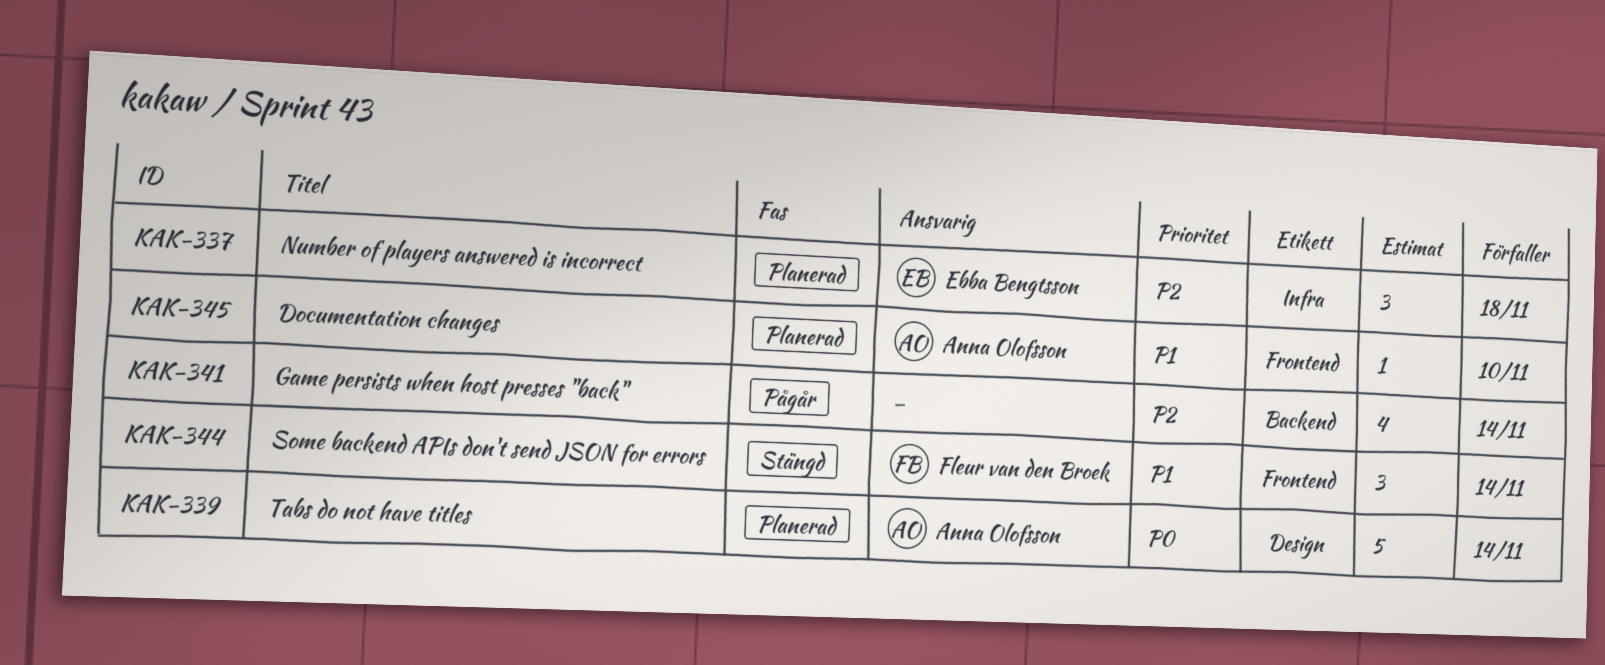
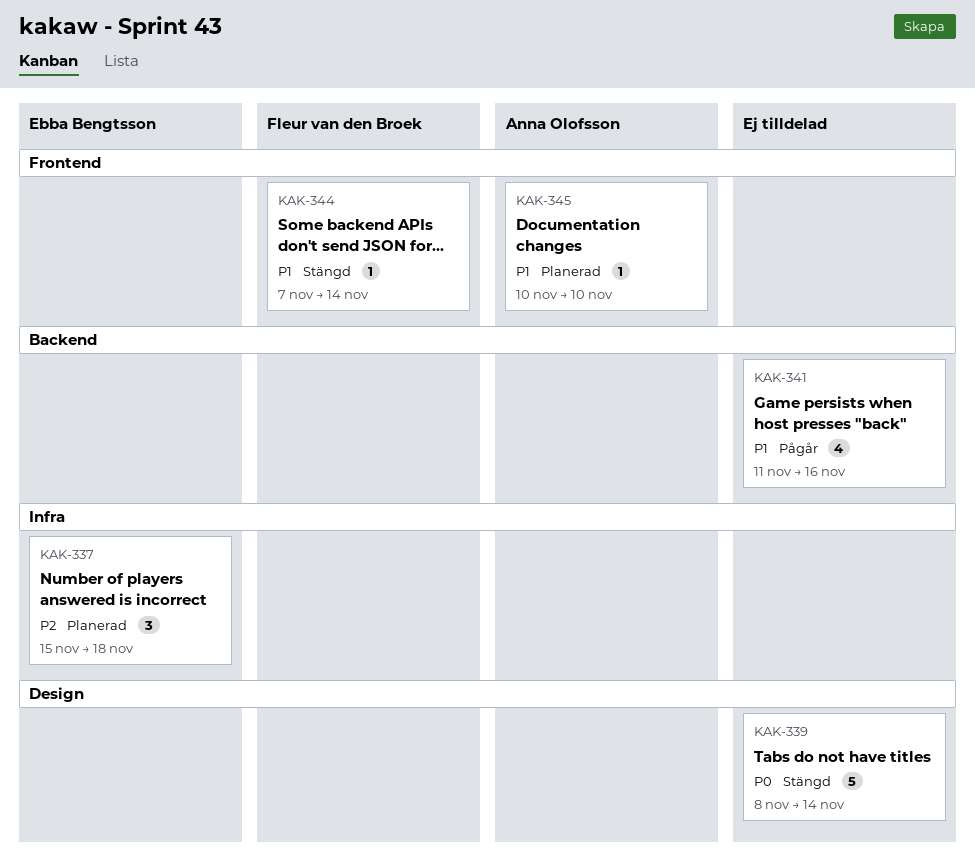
KAK-339, status: Planerad -> Stängd
KAK-339, owner: Anna Olofsson -> none
KAK-341, priority: P2 -> P1
KAK-341, due: Nov 14 -> Nov 16
KAK-344, estimate: 3 -> 1

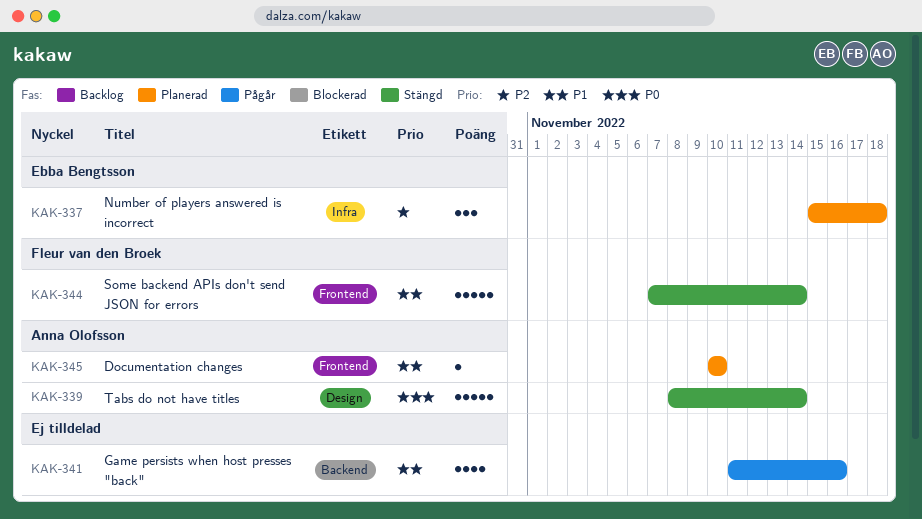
KAK-339, owner: none -> Anna Olofsson
KAK-344, estimate: 1 -> 5

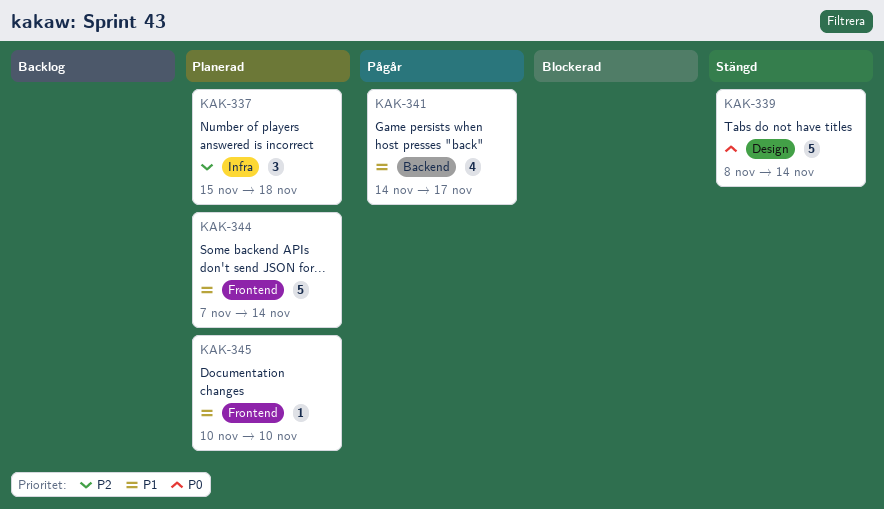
KAK-341, start: Nov 11 -> Nov 14
KAK-341, due: Nov 16 -> Nov 17
KAK-344, status: Stängd -> Planerad

